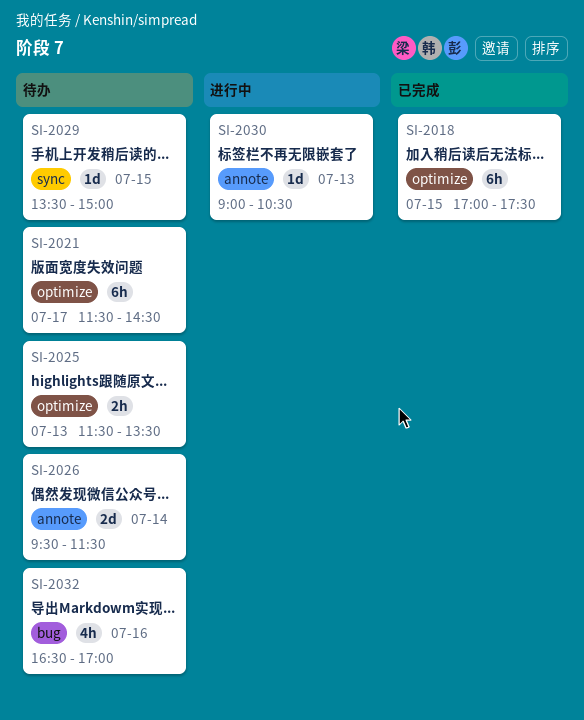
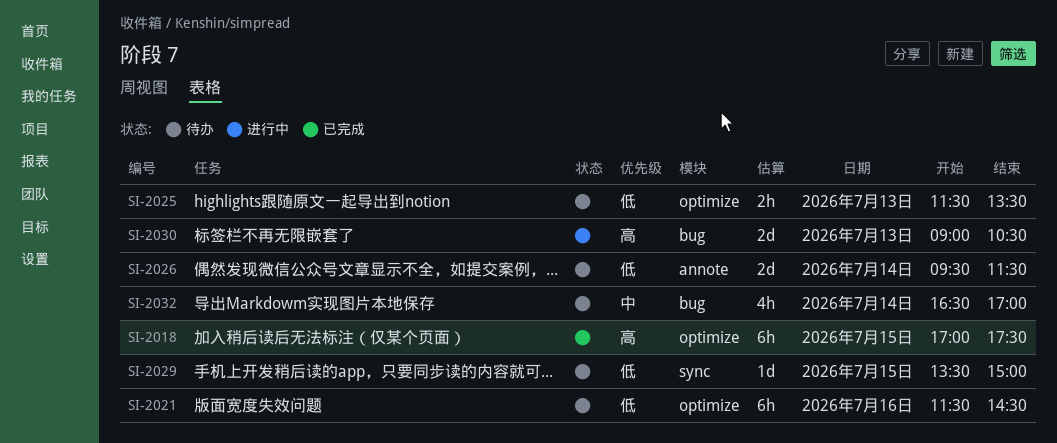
SI-2021, day: Jul 17 -> Jul 16
SI-2030, label: annote -> bug
SI-2030, estimate: 1d -> 2d
SI-2032, day: Jul 16 -> Jul 14

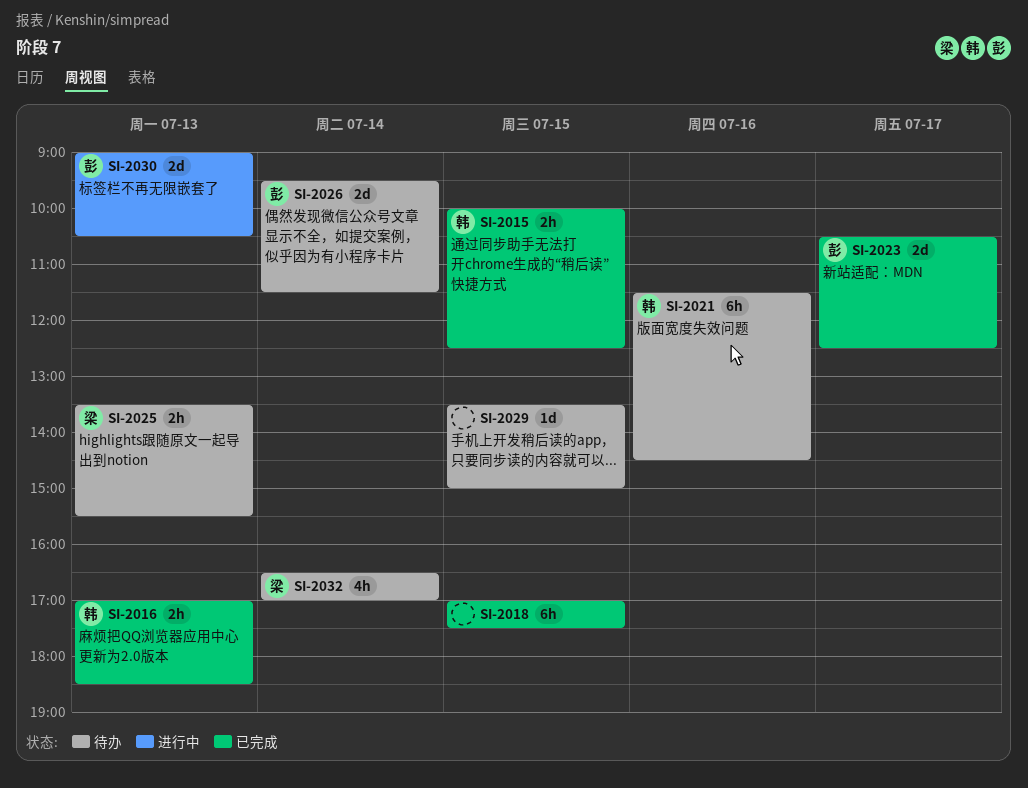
SI-2015: none -> present
SI-2016: none -> present
SI-2023: none -> present
SI-2025, begins: 11:30 -> 13:30
SI-2025, ends: 13:30 -> 15:30

